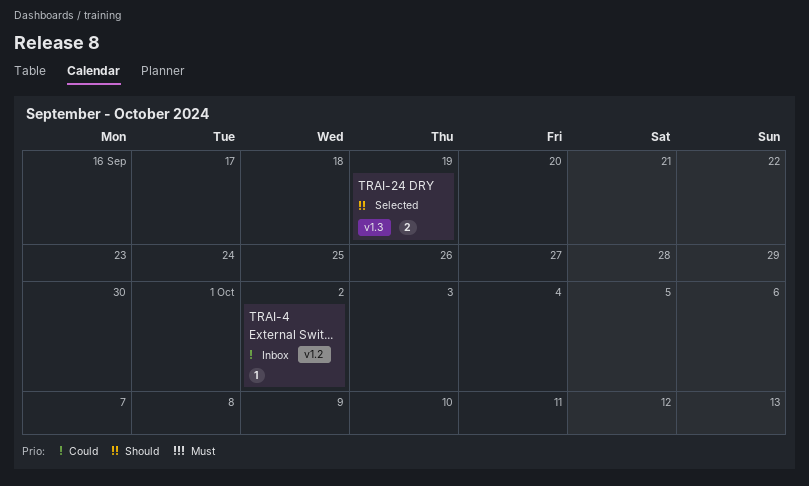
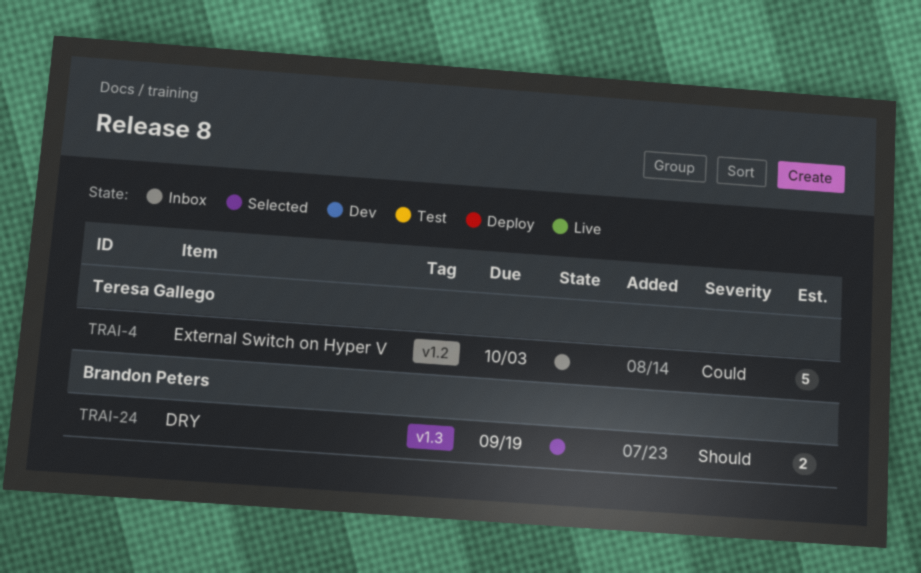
TRAI-4, estimate: 1 -> 5
TRAI-4, due: Oct 2 -> Oct 3

